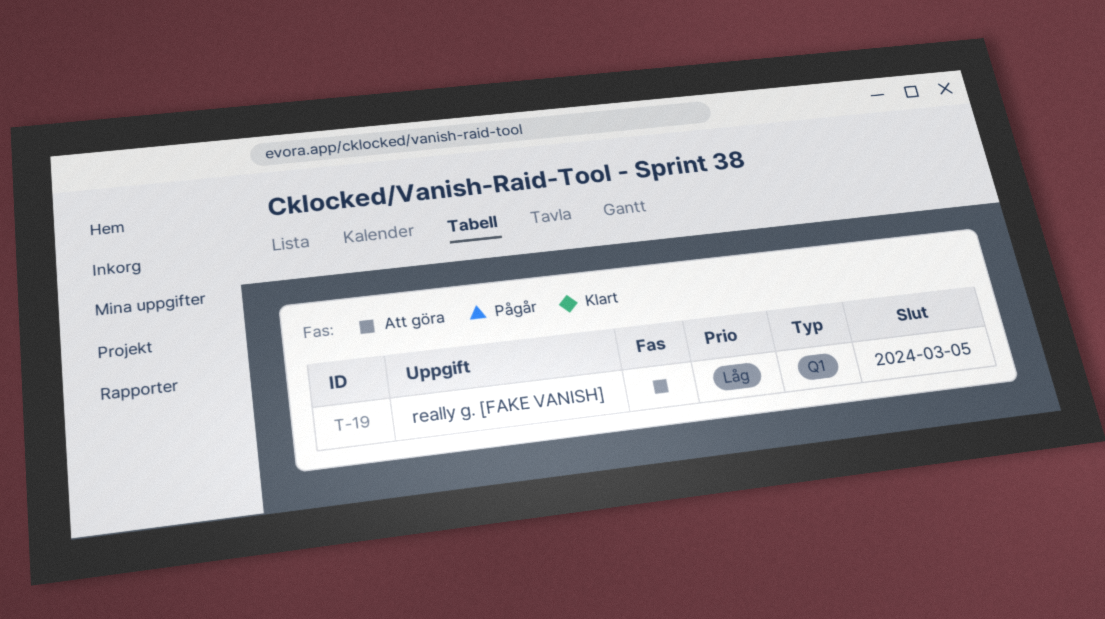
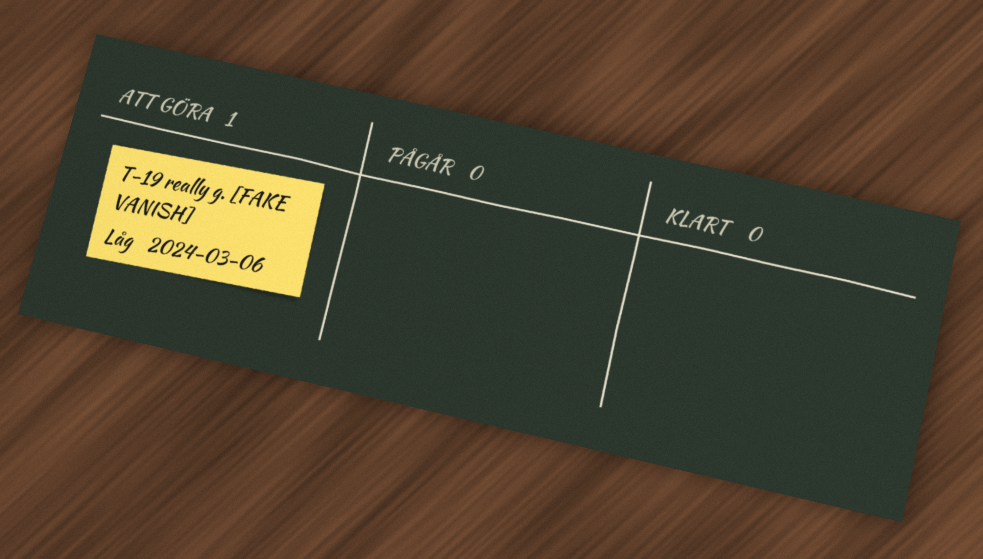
T-19, due: Mar 5 -> Mar 6

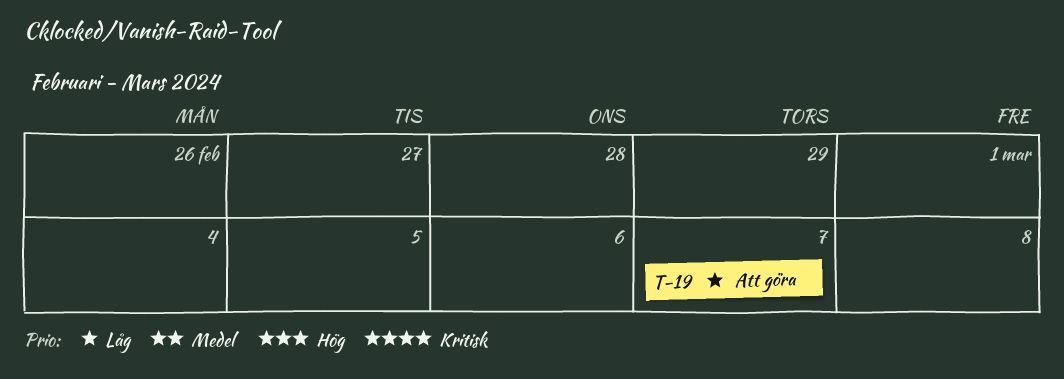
T-19, due: Mar 6 -> Mar 7

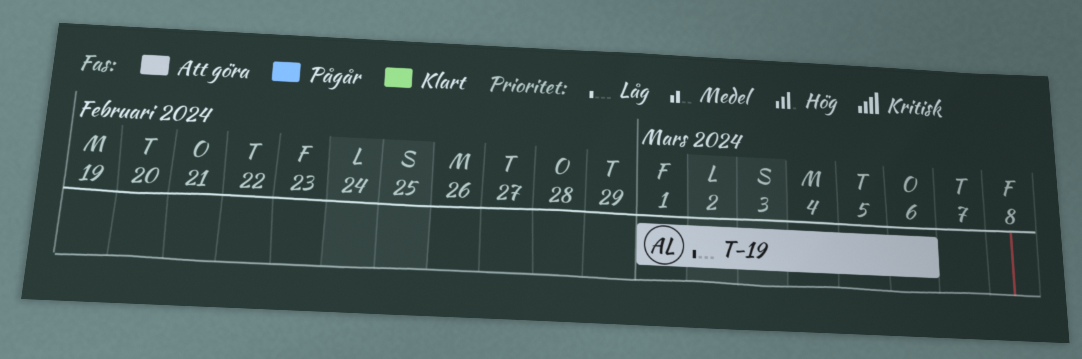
T-19, due: Mar 7 -> Mar 6

